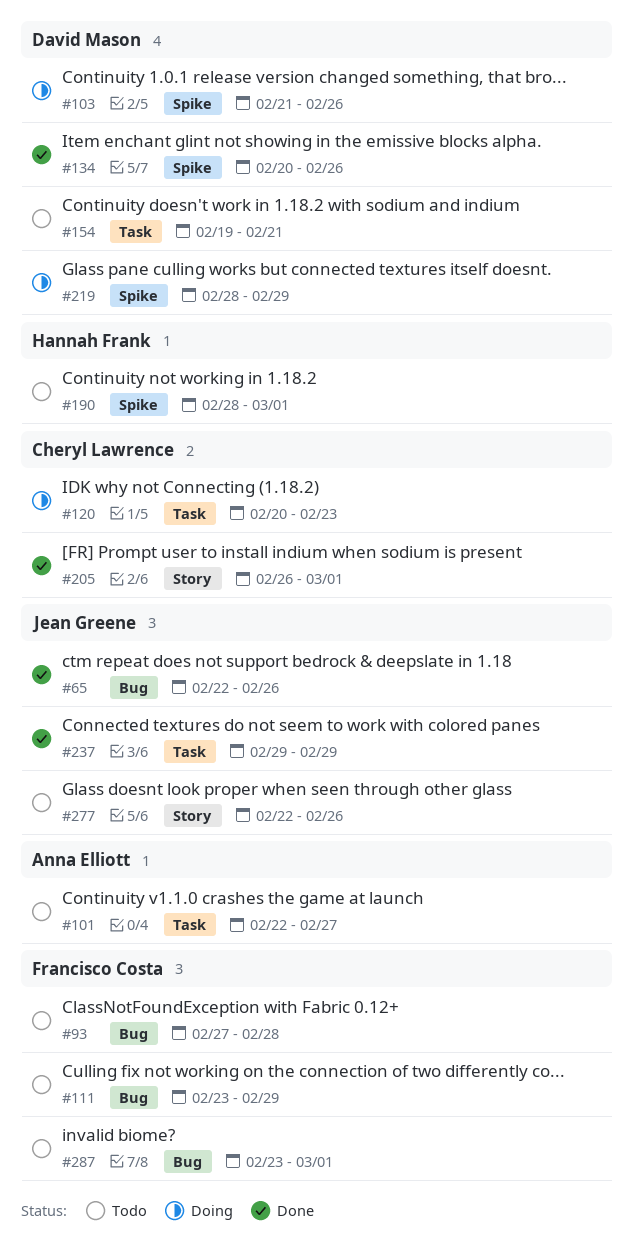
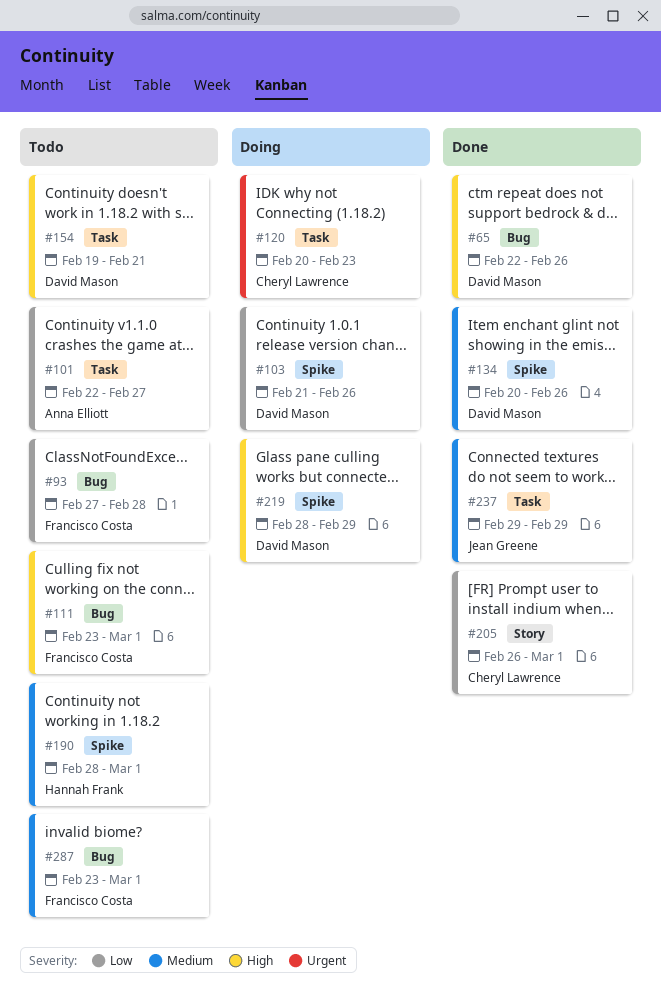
#65, owner: Jean Greene -> David Mason
#111, due: Feb 29 -> Mar 1
#277: present -> none

